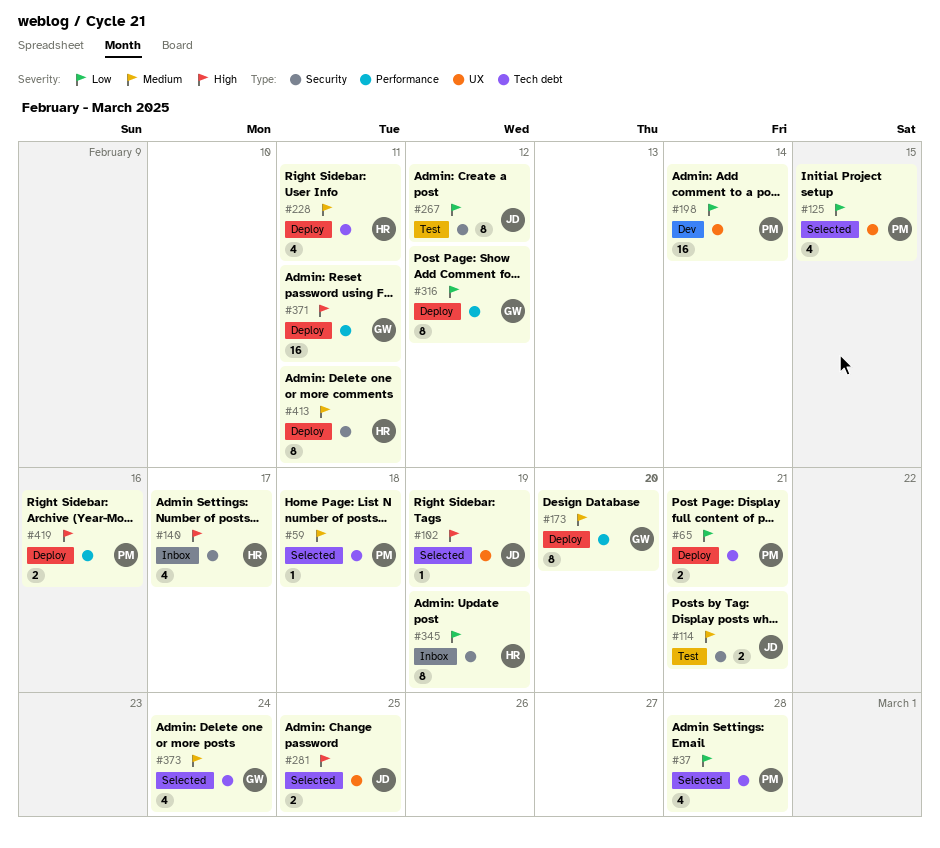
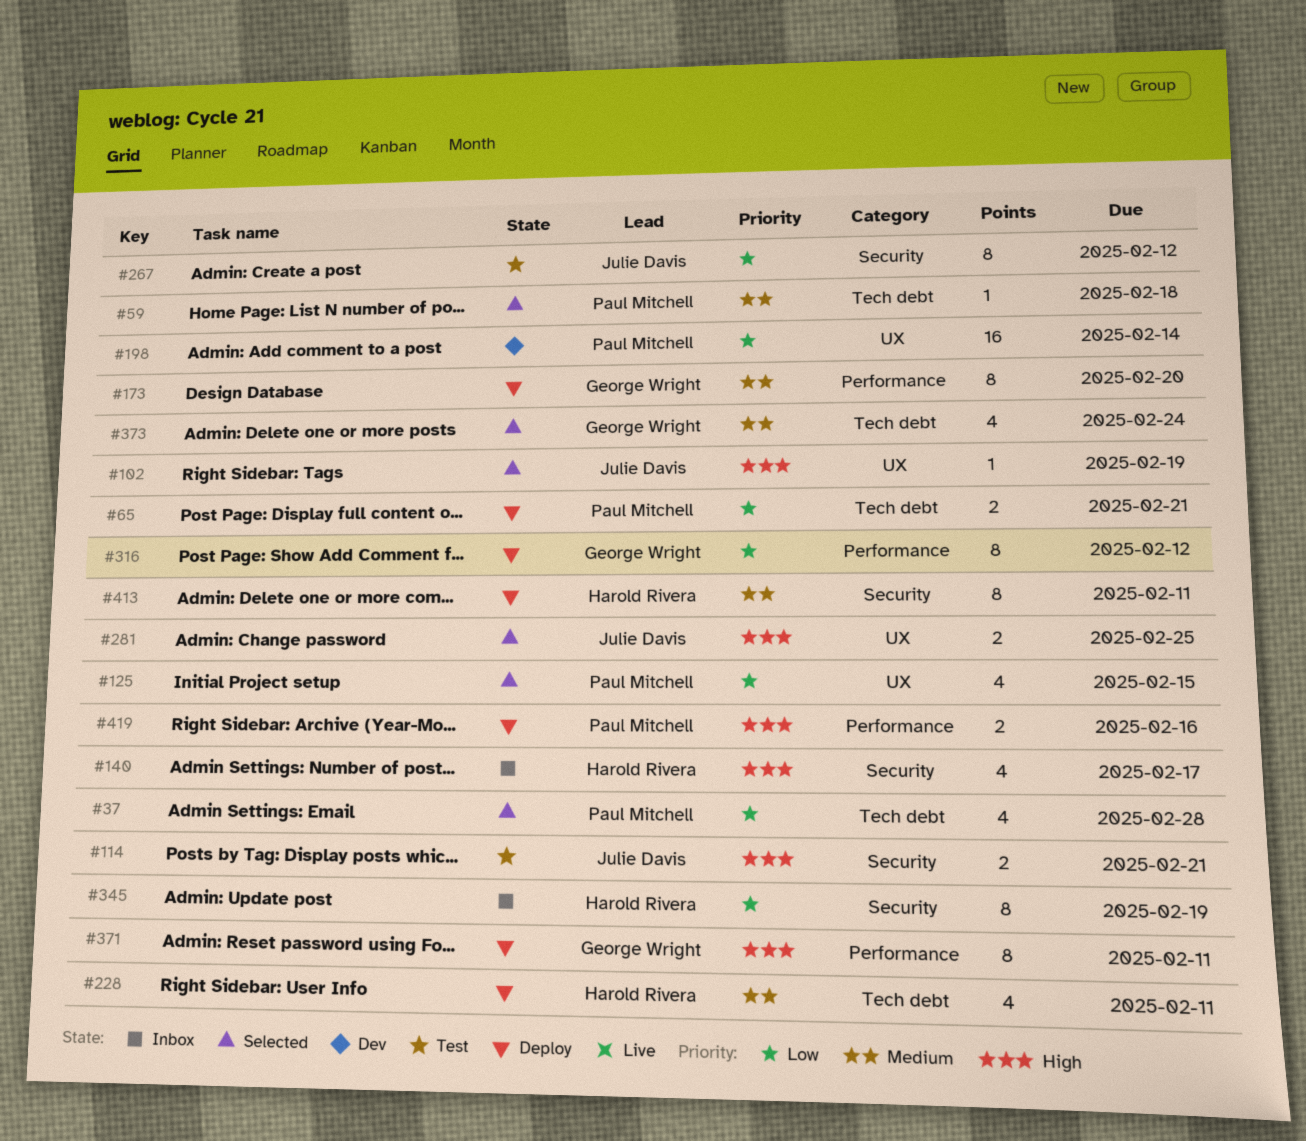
#114, priority: Medium -> High
#371, estimate: 16 -> 8

